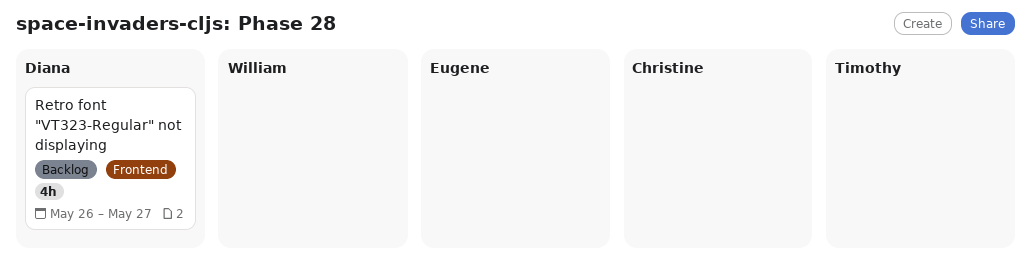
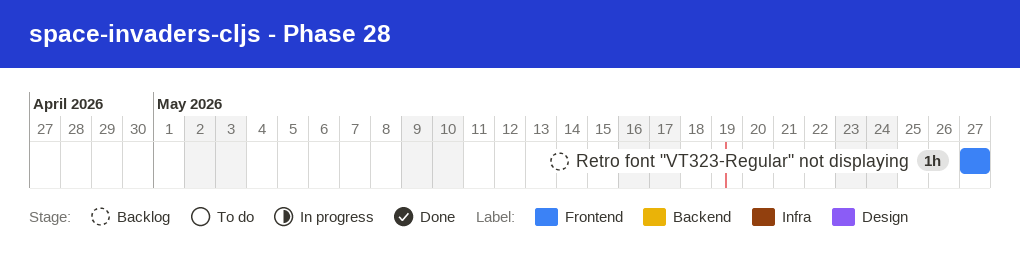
Retro font "VT323-Regular" not displaying, estimate: 4h -> 1h
Retro font "VT323-Regular" not displaying, start: May 26 -> May 27

